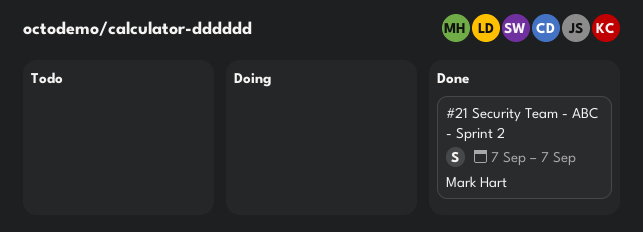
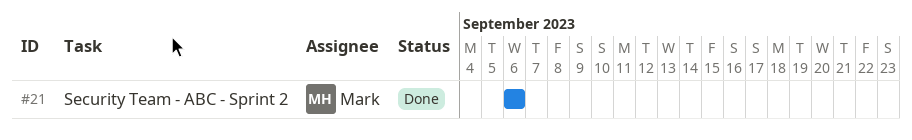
#21, start: Sep 7 -> Sep 6
#21, due: Sep 7 -> Sep 6

